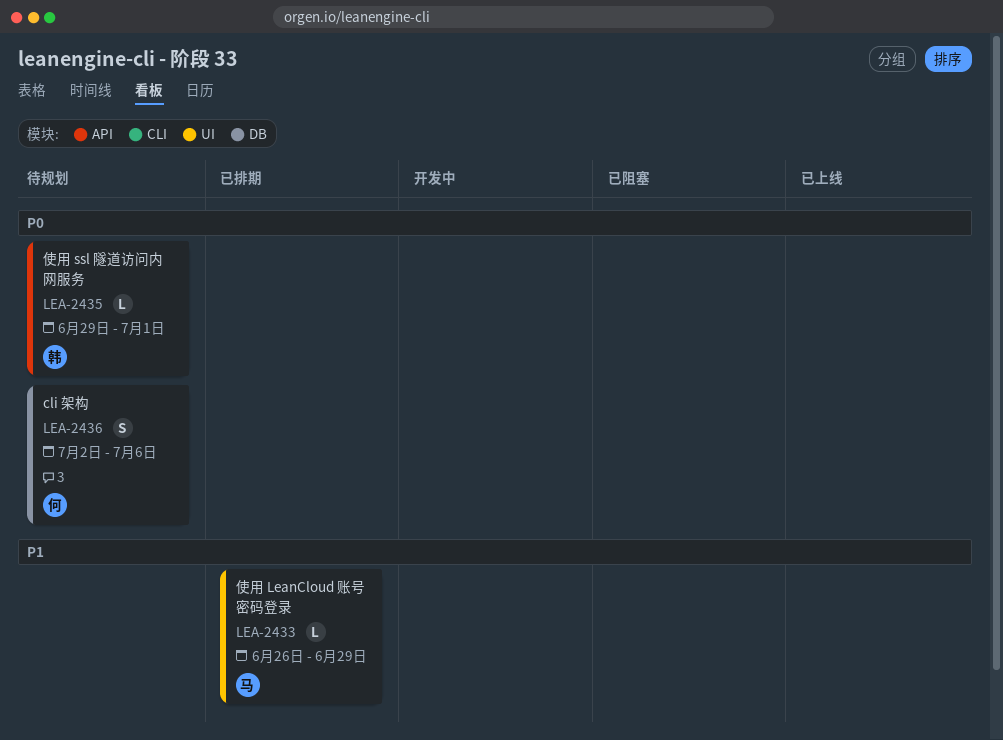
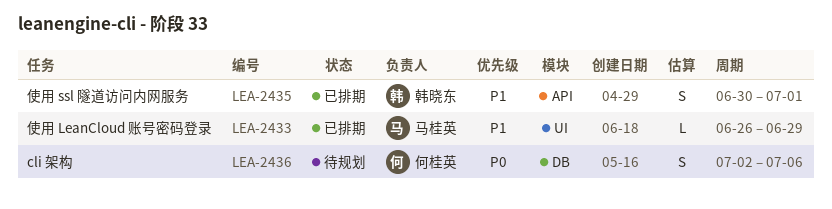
LEA-2435, status: 待规划 -> 已排期
LEA-2435, priority: P0 -> P1
LEA-2435, estimate: L -> S
LEA-2435, start: Jun 29 -> Jun 30

